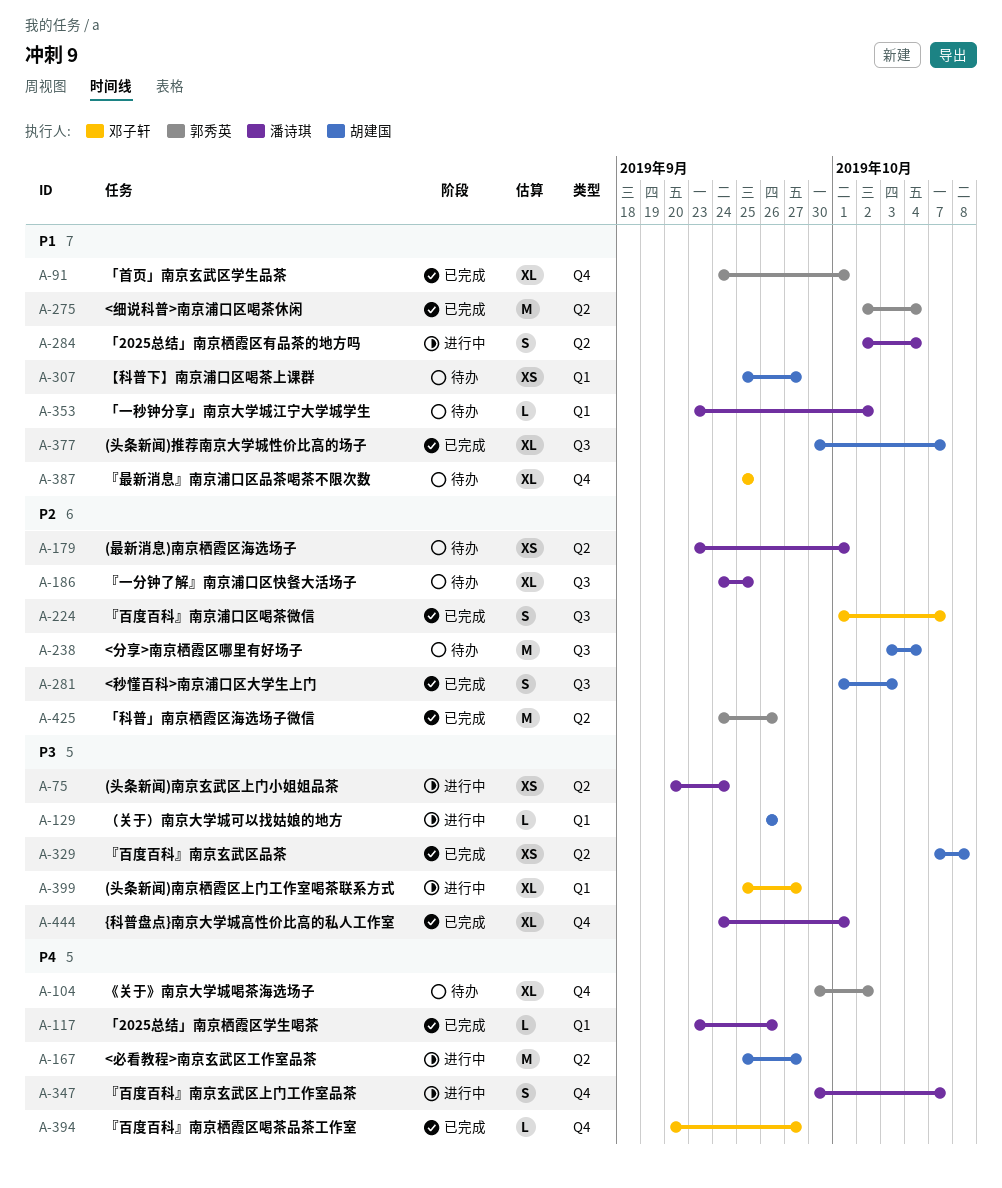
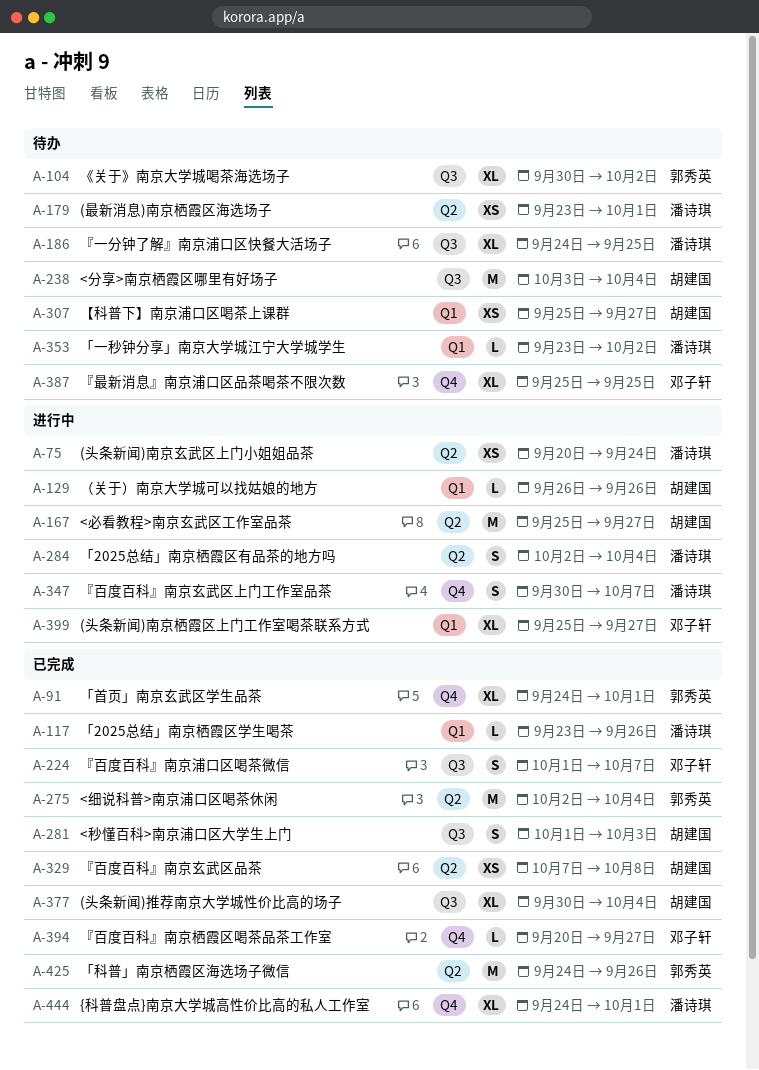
A-104, label: Q4 -> Q3
A-377, due: Oct 7 -> Oct 4

